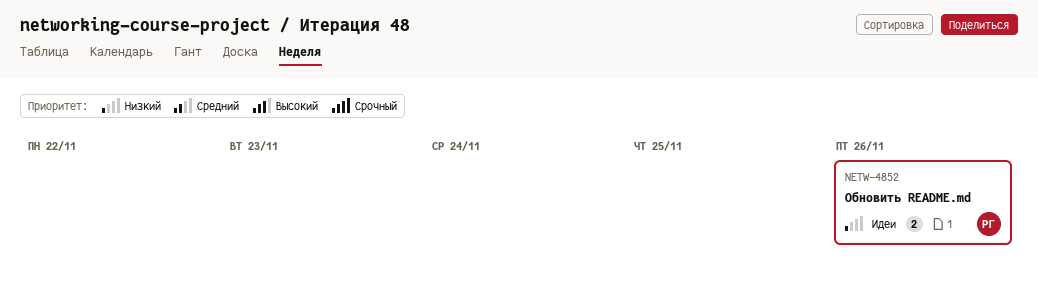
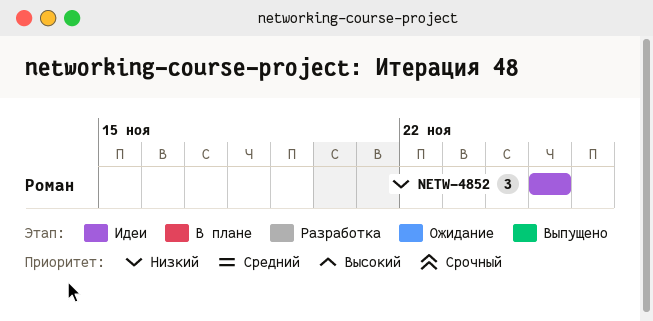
NETW-4852, estimate: 2 -> 3
NETW-4852, due: Nov 26 -> Nov 25

